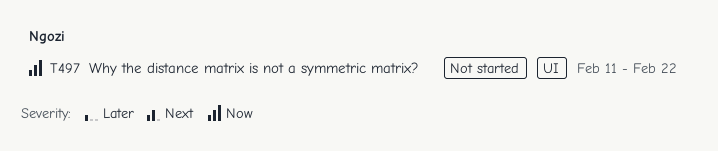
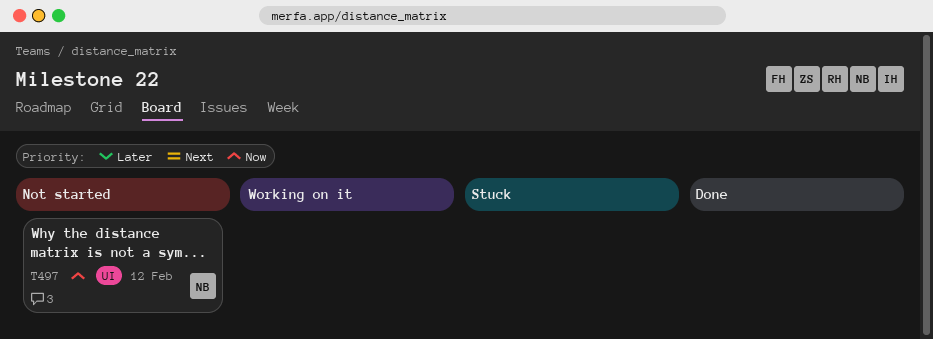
T497, due: Feb 22 -> Feb 12

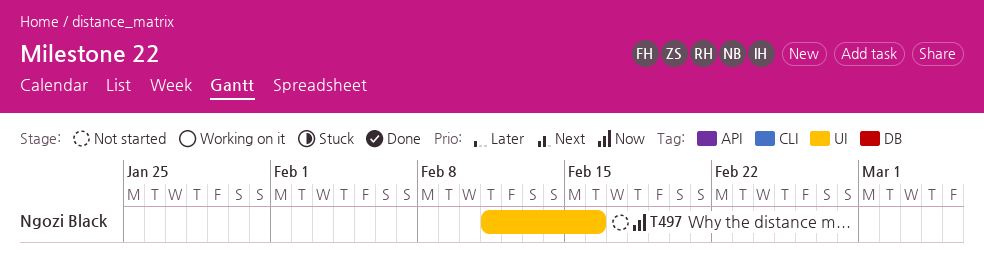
T497, due: Feb 12 -> Feb 16

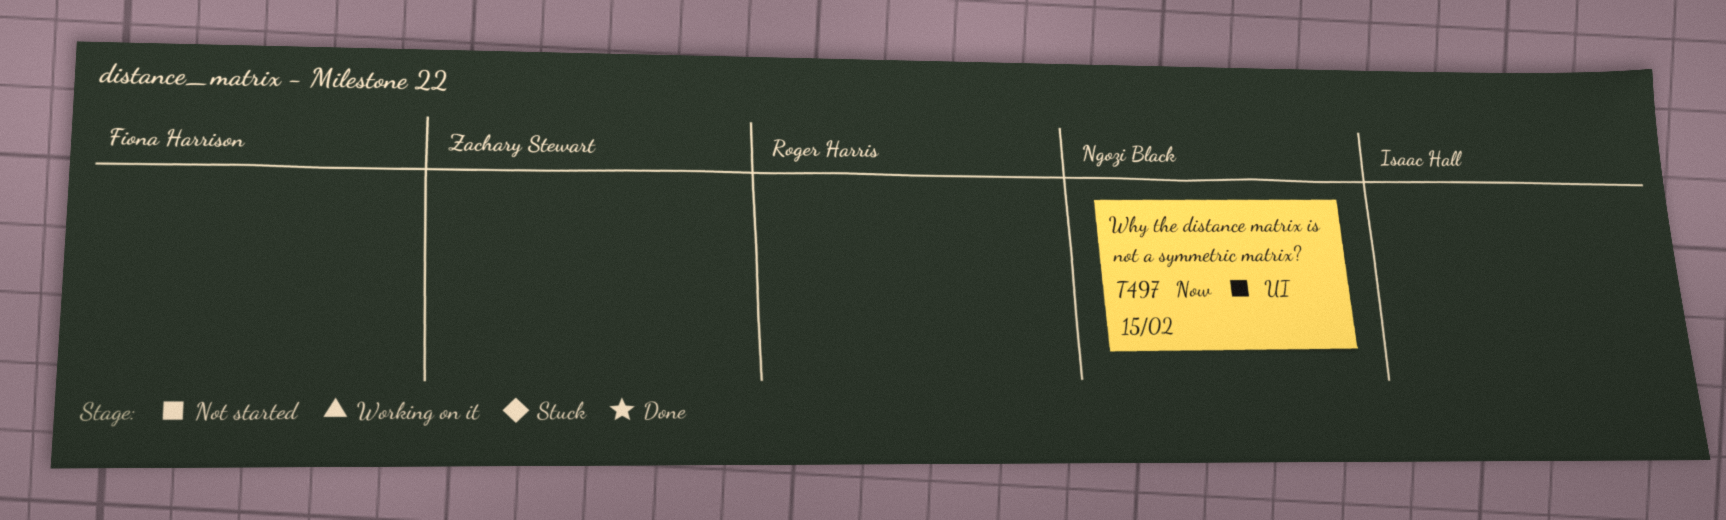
T497, due: Feb 16 -> Feb 15

